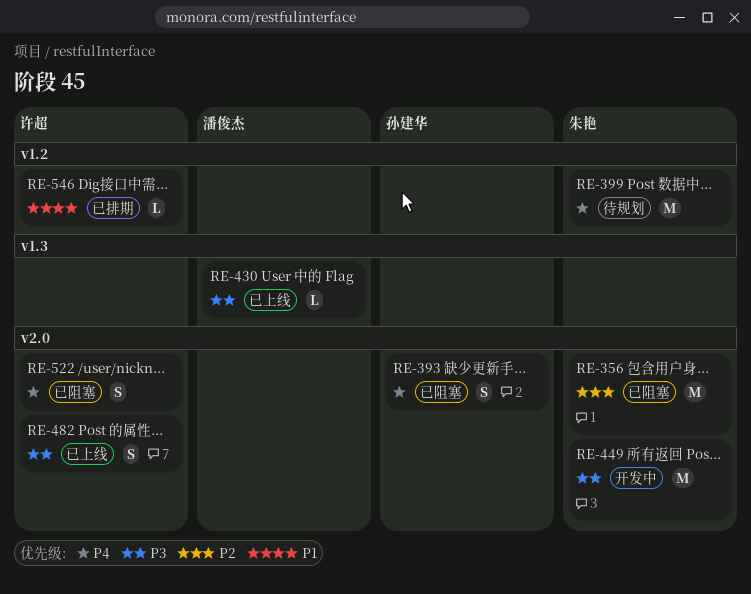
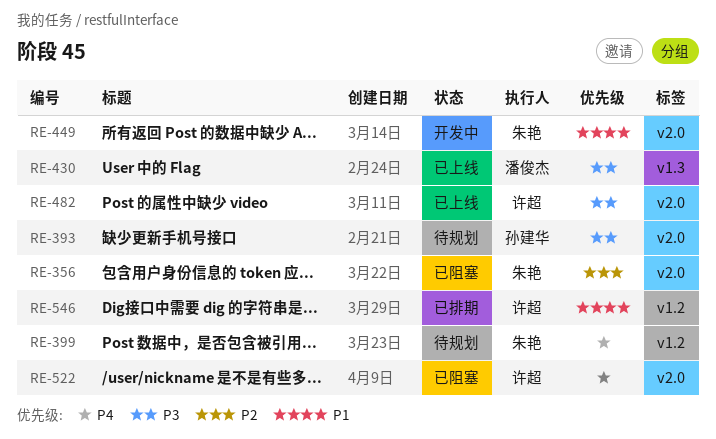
RE-393, status: 已阻塞 -> 待规划
RE-393, priority: P4 -> P3
RE-449, priority: P3 -> P1

